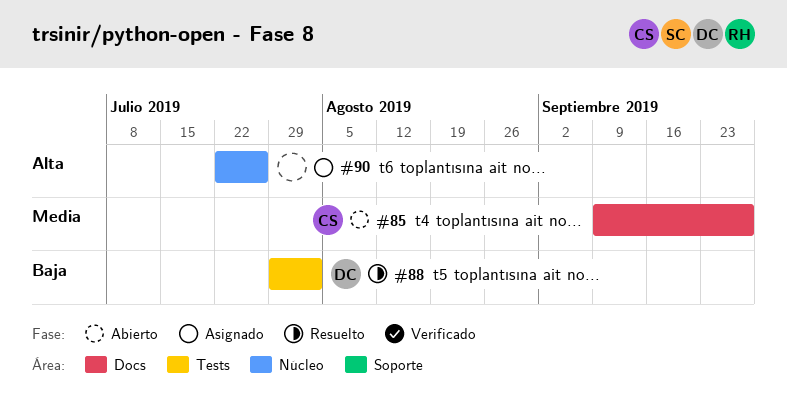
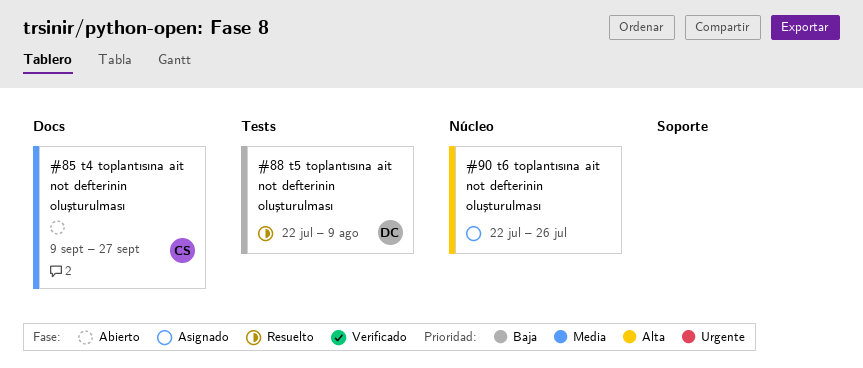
#88, start: Jul 29 -> Jul 22
#88, due: Aug 2 -> Aug 9

